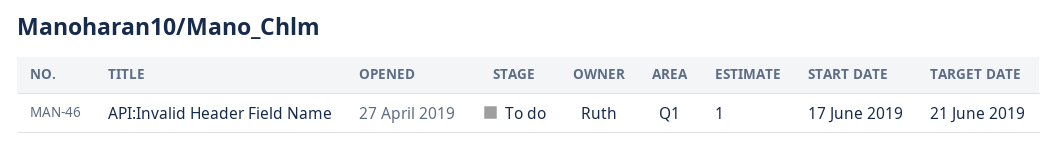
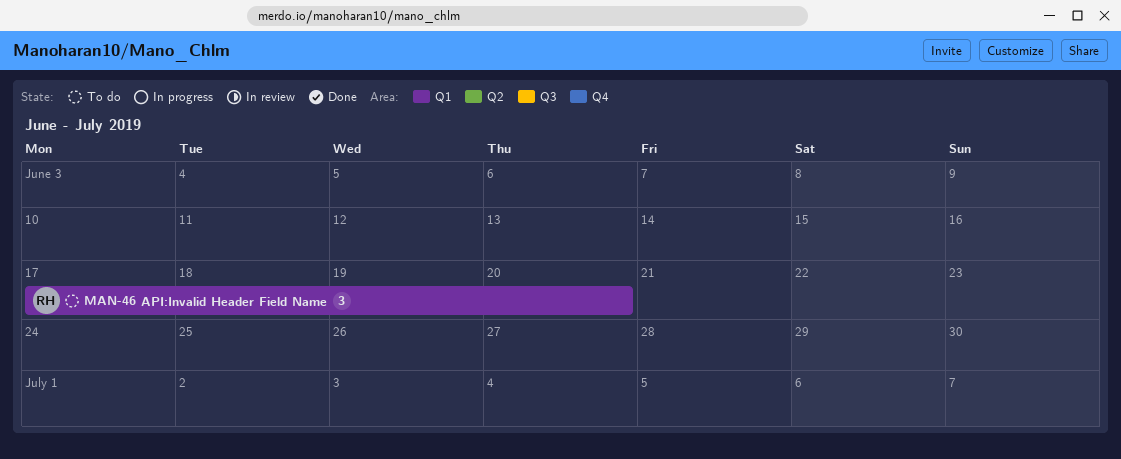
MAN-46, estimate: 1 -> 3
MAN-46, due: Jun 21 -> Jun 20

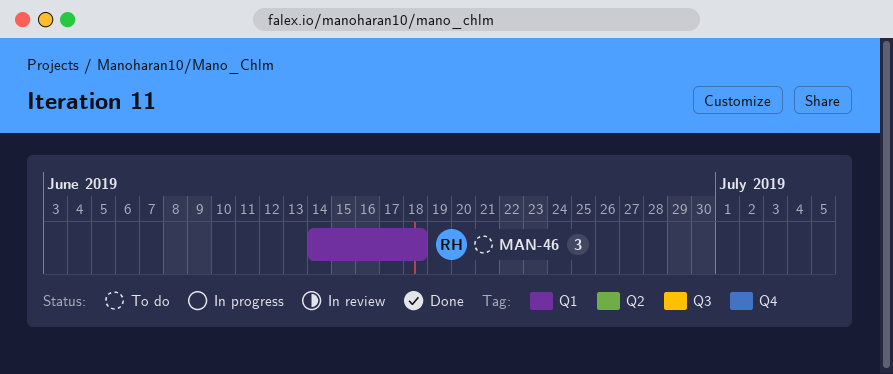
MAN-46, start: Jun 17 -> Jun 14
MAN-46, due: Jun 20 -> Jun 18

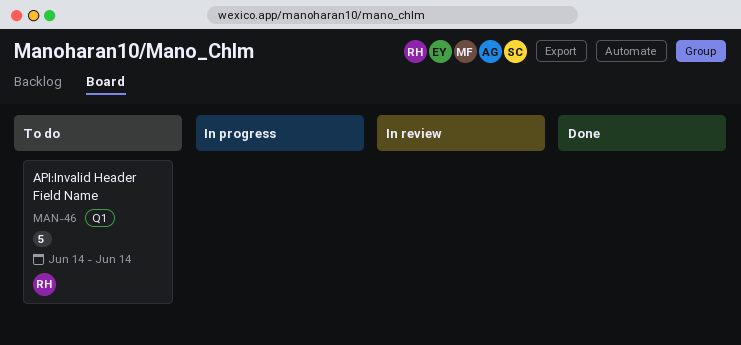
MAN-46, estimate: 3 -> 5
MAN-46, due: Jun 18 -> Jun 14

